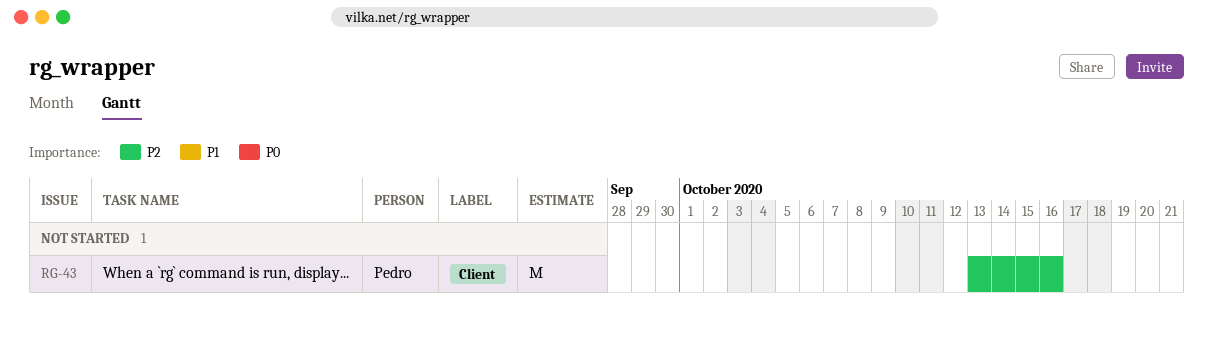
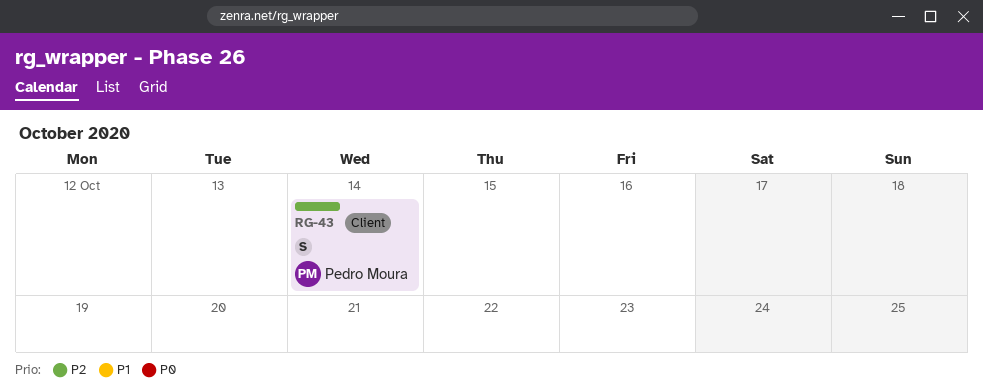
RG-43, estimate: M -> S
RG-43, due: Oct 16 -> Oct 14

